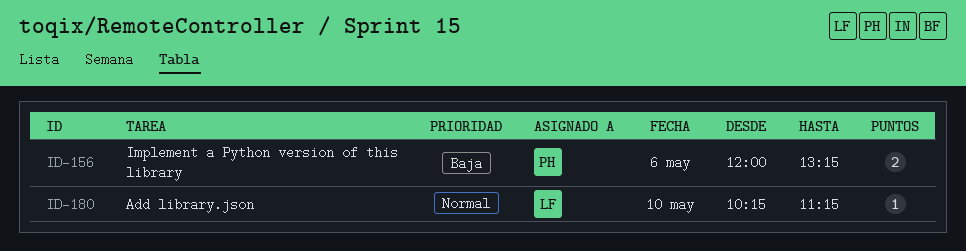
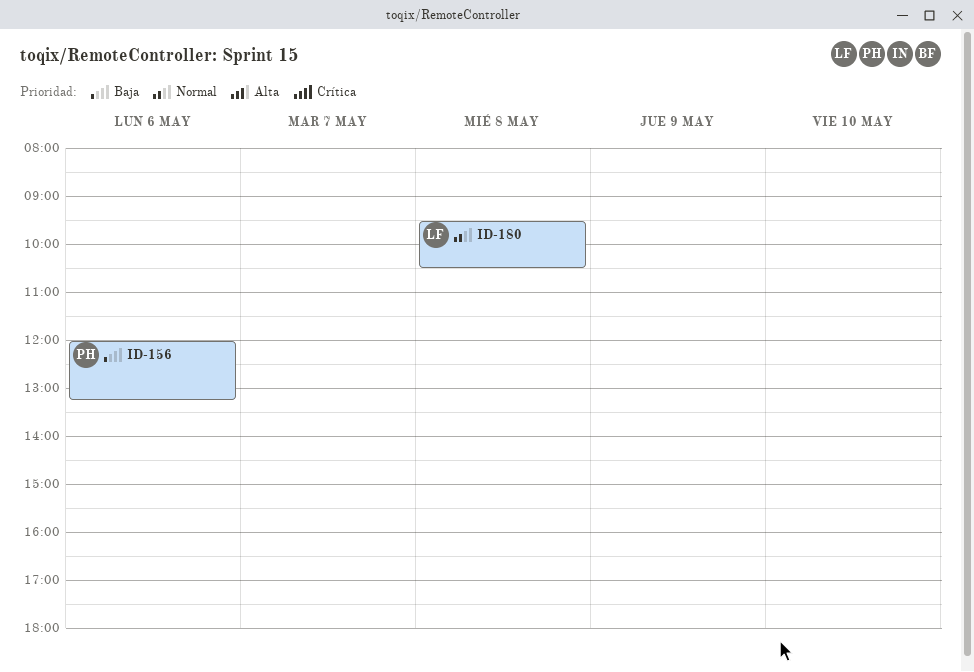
ID-180, day: May 10 -> May 8
ID-180, begins: 10:15 -> 09:30
ID-180, ends: 11:15 -> 10:30

